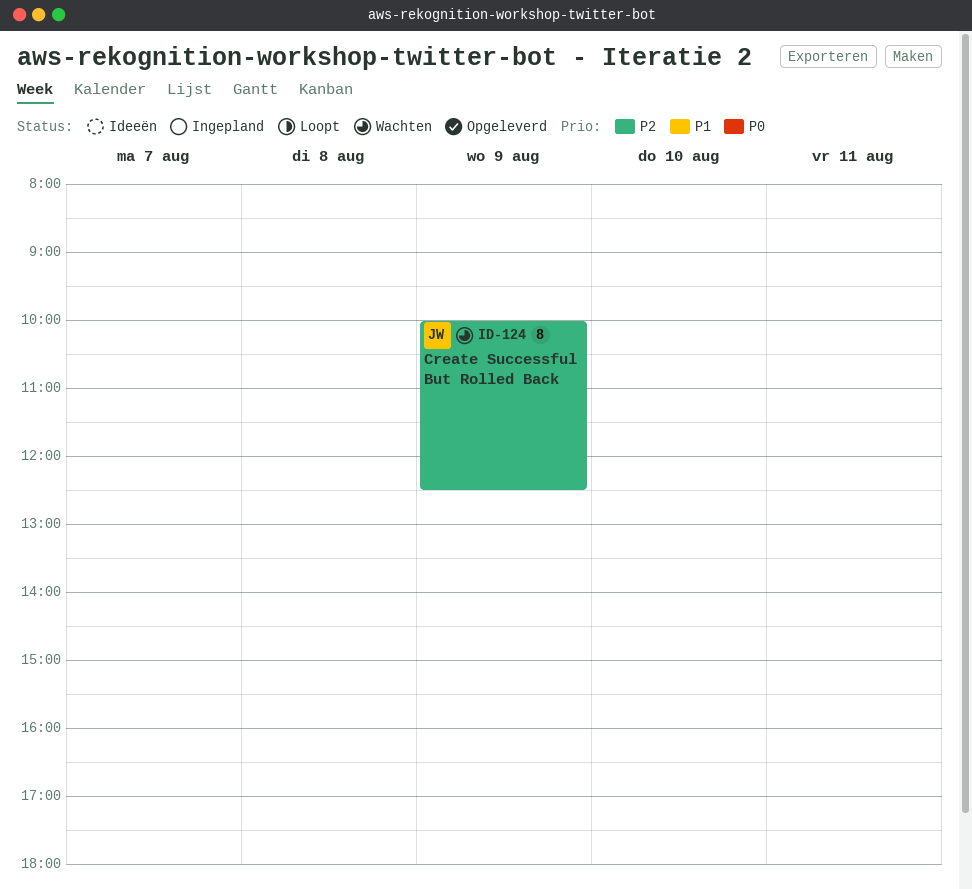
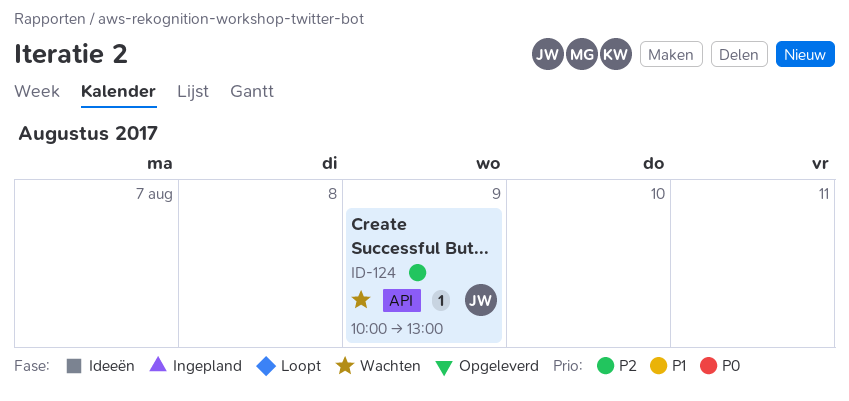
ID-124, estimate: 8 -> 1
ID-124, ends: 12:30 -> 13:00

